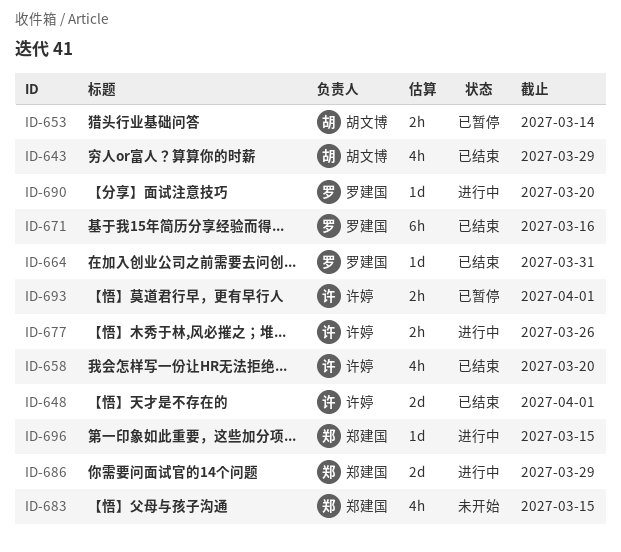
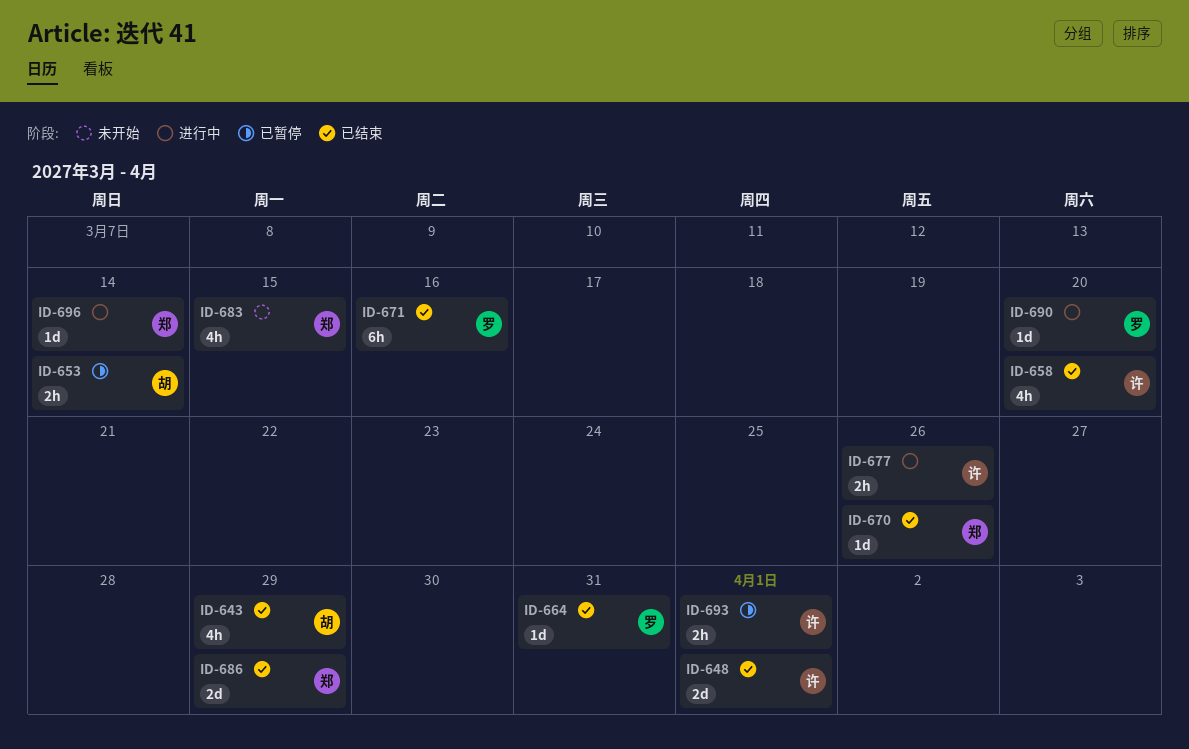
ID-670: none -> present
ID-686, status: 进行中 -> 已结束
ID-696, due: Mar 15 -> Mar 14

